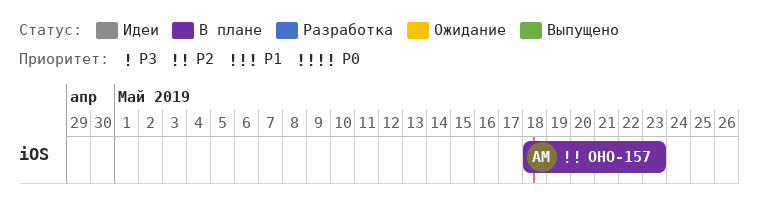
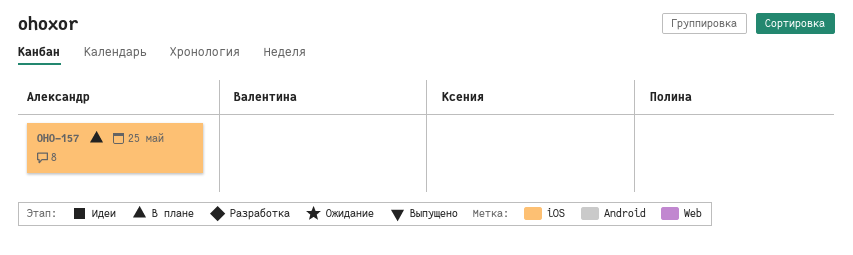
OHO-157, due: May 23 -> May 25

